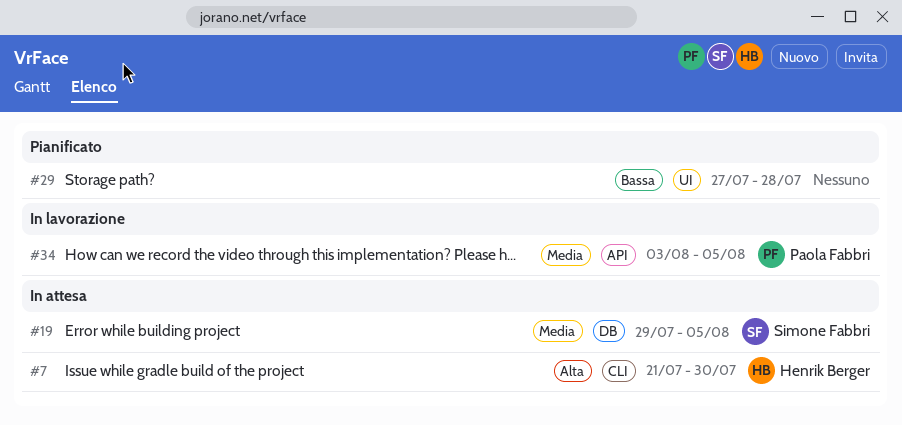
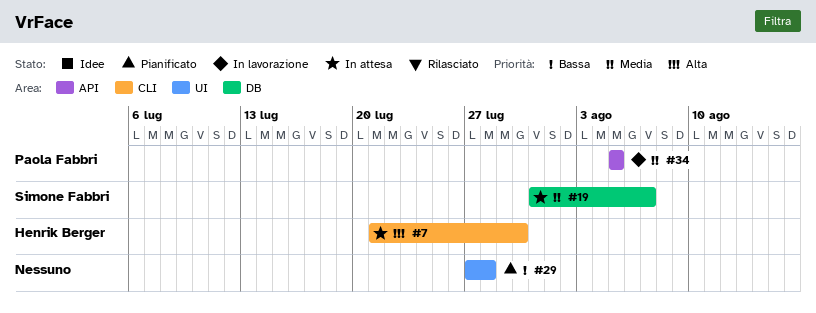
#19, start: Jul 29 -> Jul 31
#19, due: Aug 5 -> Aug 7
#34, start: Aug 3 -> Aug 5

